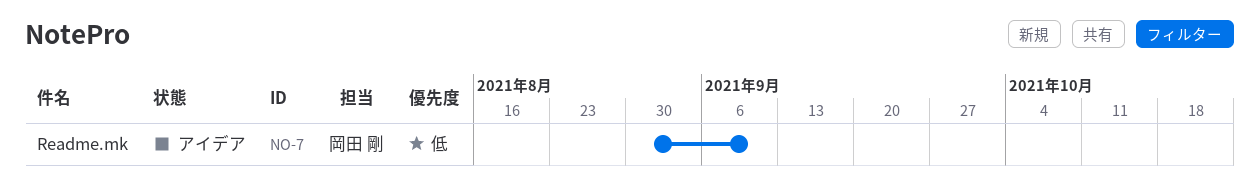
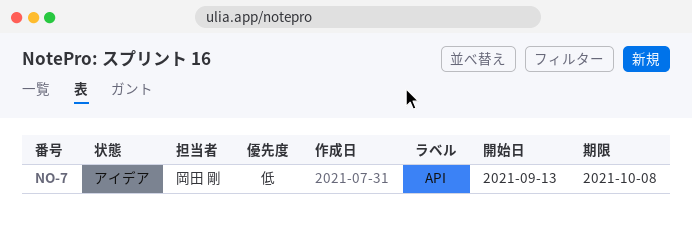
NO-7, start: Aug 30 -> Sep 13
NO-7, due: Sep 10 -> Oct 8

